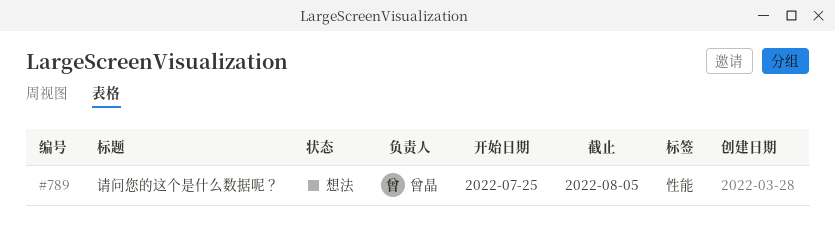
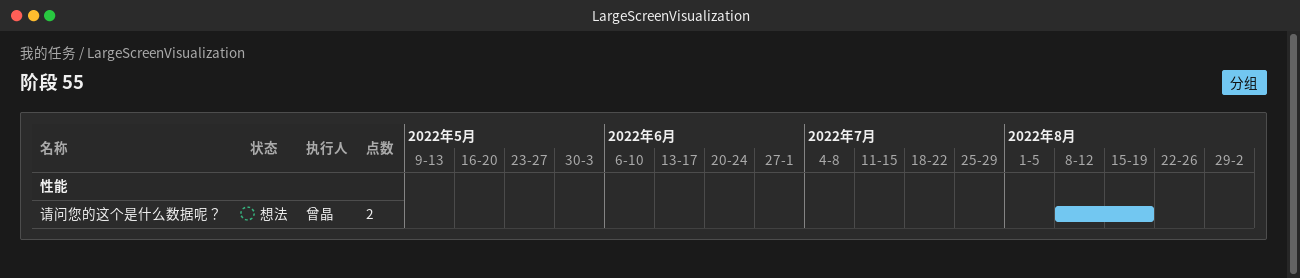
请问您的这个是什么数据呢？, start: Jul 25 -> Aug 8
请问您的这个是什么数据呢？, due: Aug 5 -> Aug 19

